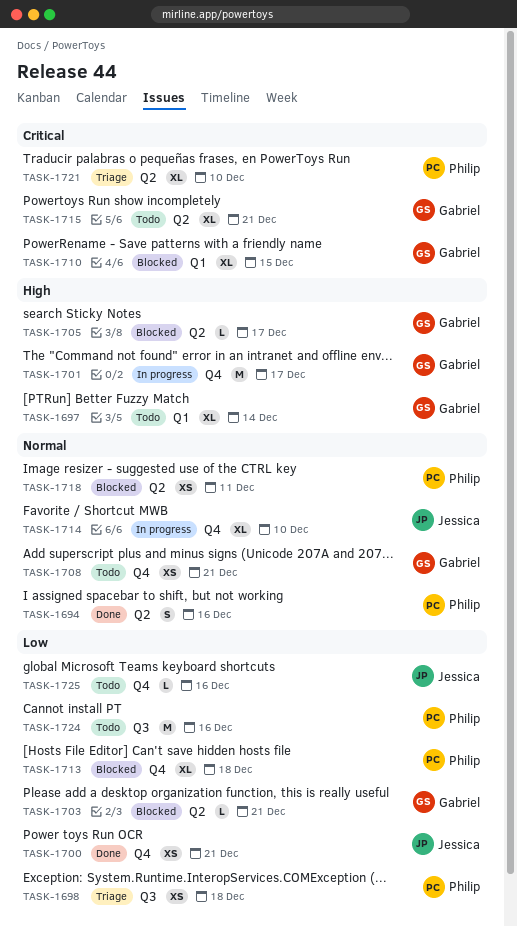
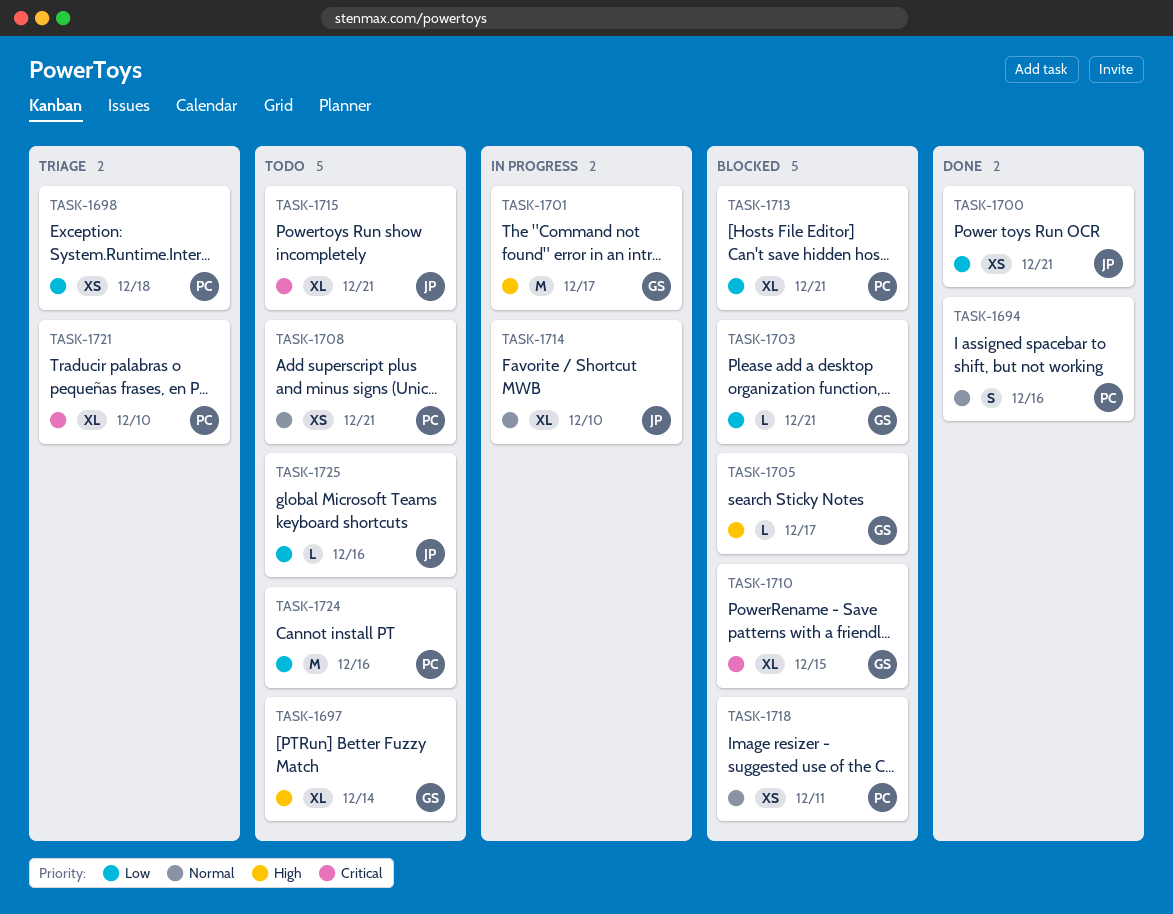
TASK-1708, owner: Gabriel -> Philip
TASK-1713, due: Dec 18 -> Dec 21
TASK-1715, owner: Gabriel -> Jessica

